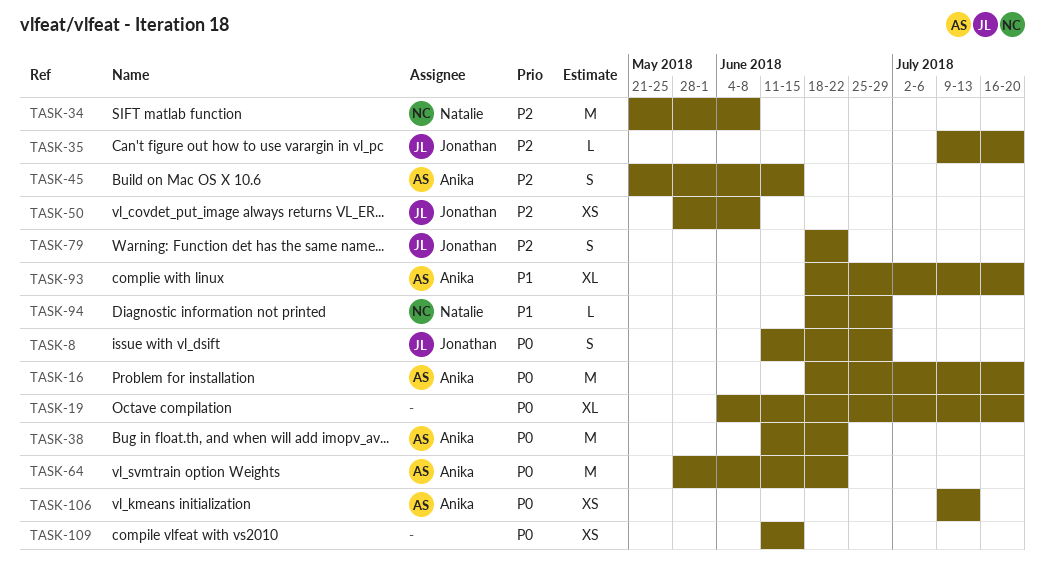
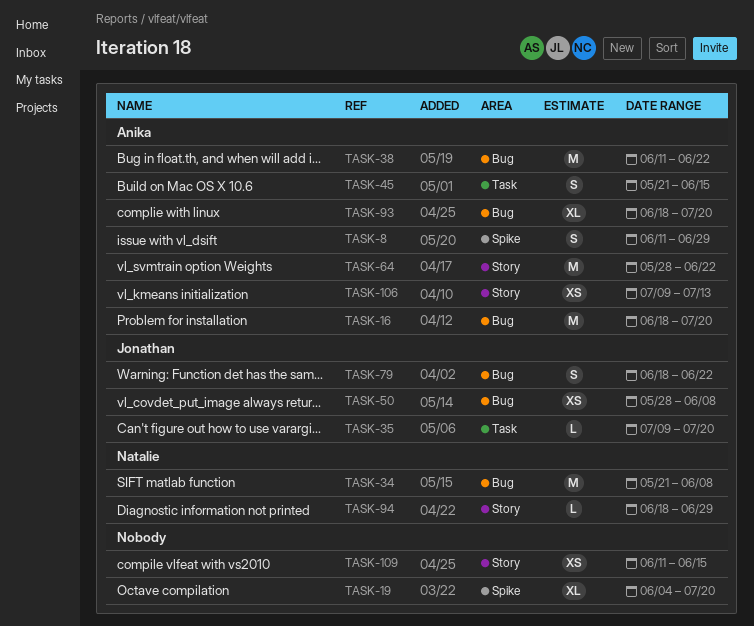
TASK-8, owner: Jonathan -> Anika

